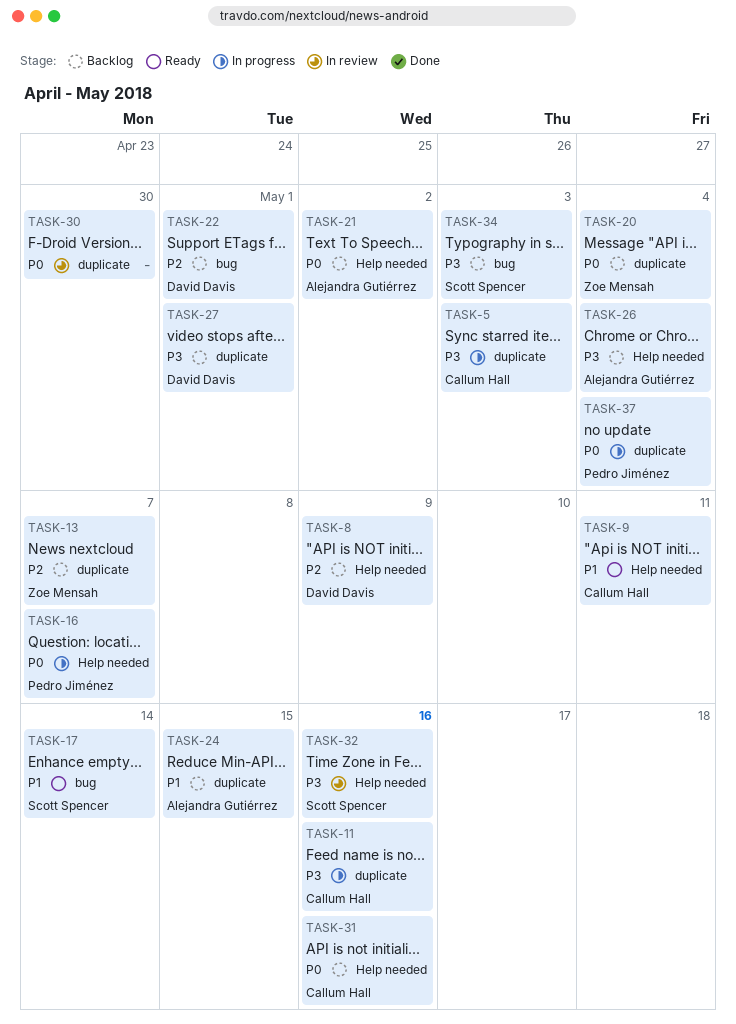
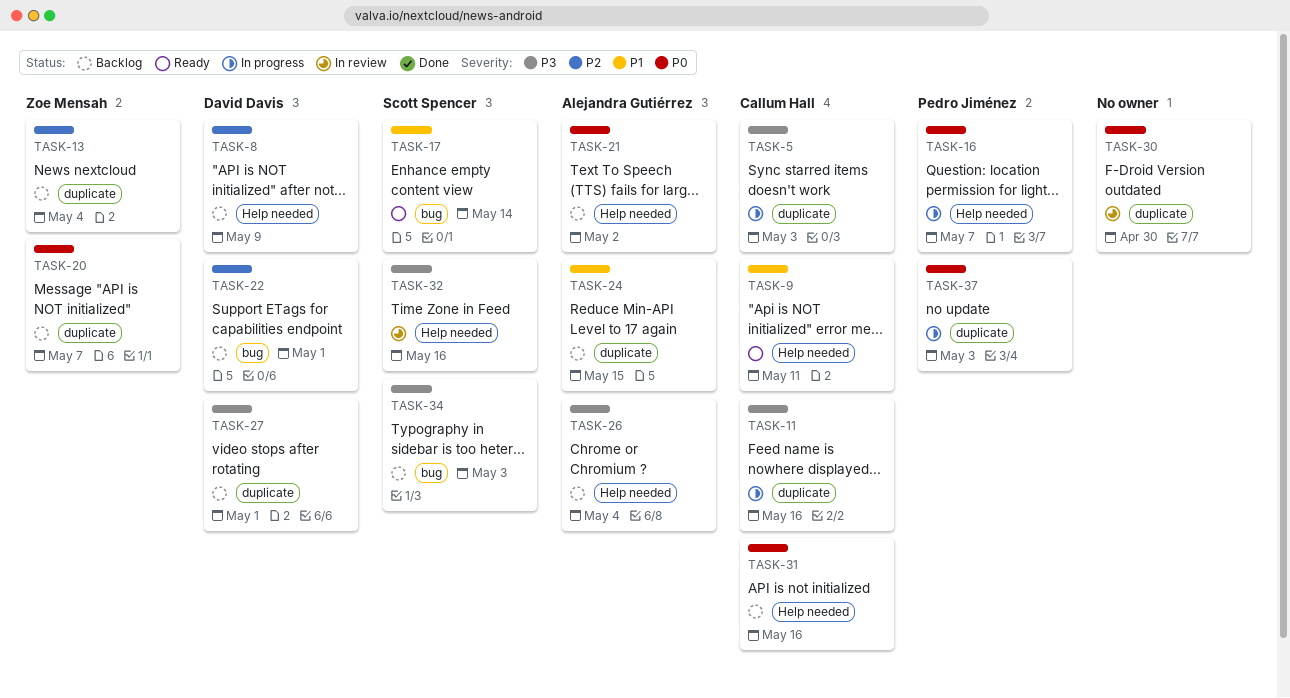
TASK-13, due: May 7 -> May 4
TASK-20, due: May 4 -> May 7
TASK-37, due: May 4 -> May 3

